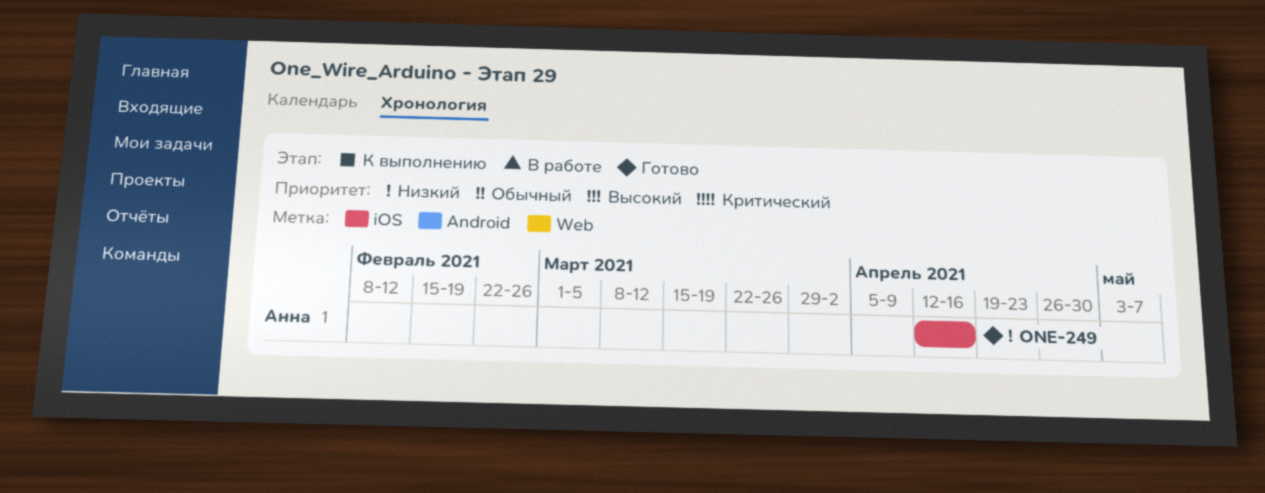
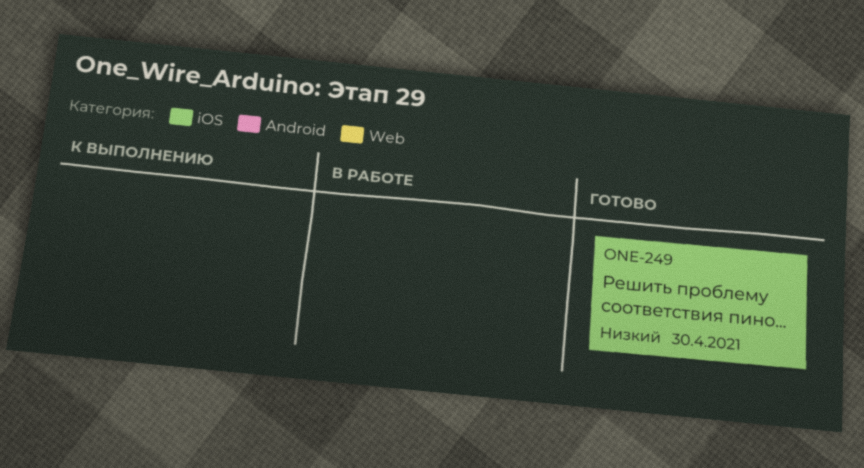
ONE-249, due: Apr 16 -> Apr 30

